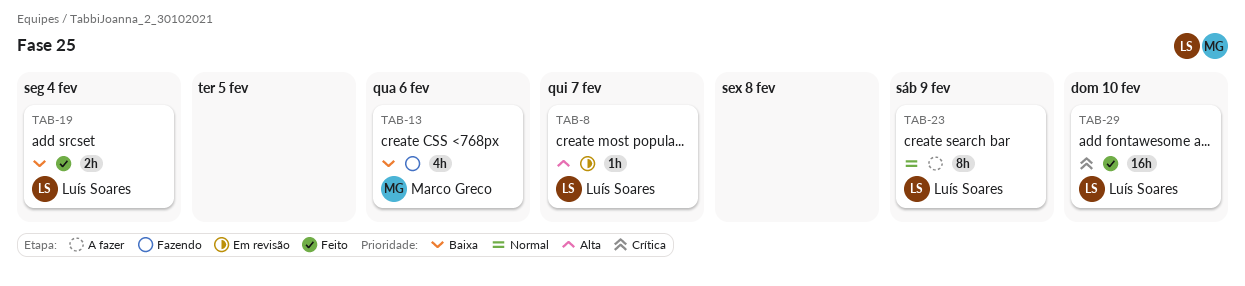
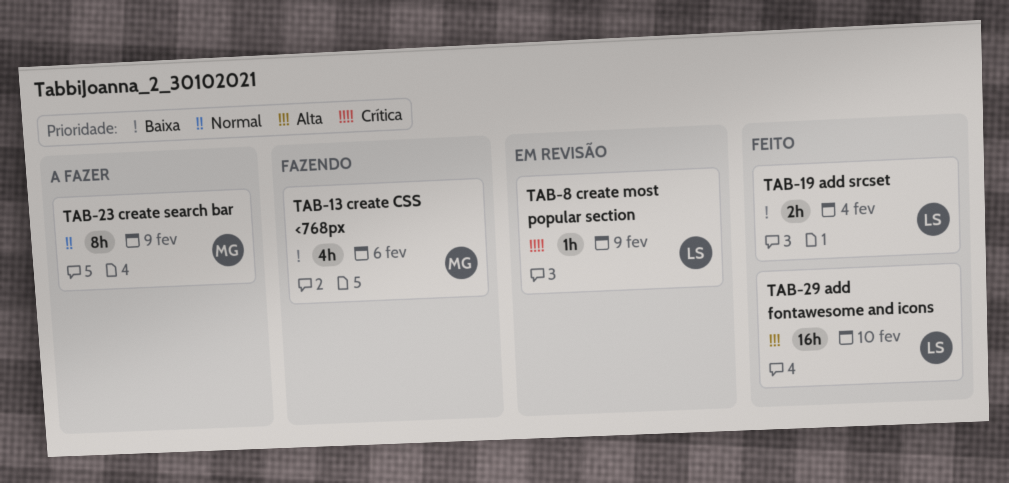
TAB-8, priority: Alta -> Crítica
TAB-8, due: Feb 7 -> Feb 9
TAB-23, owner: Luís Soares -> Marco Greco
TAB-29, priority: Crítica -> Alta

